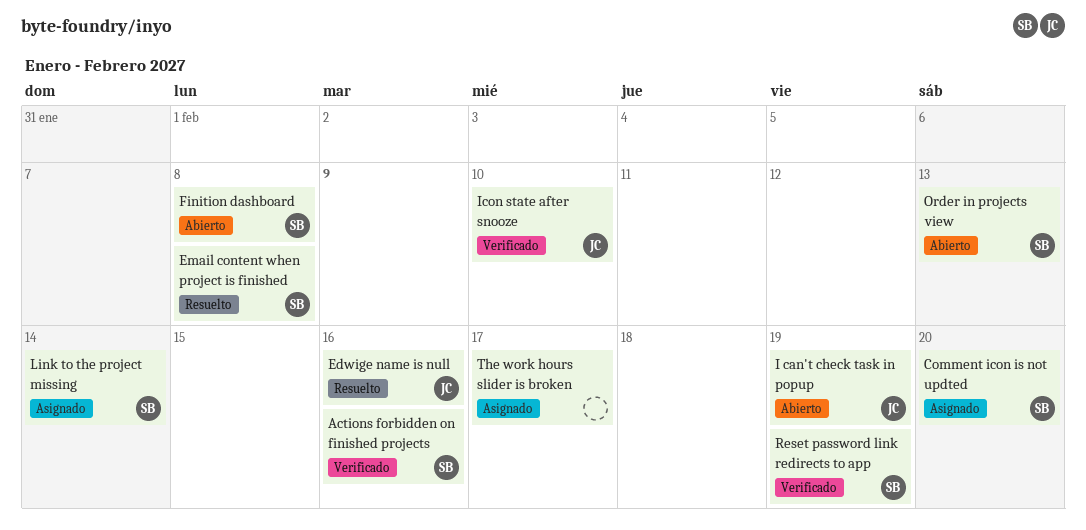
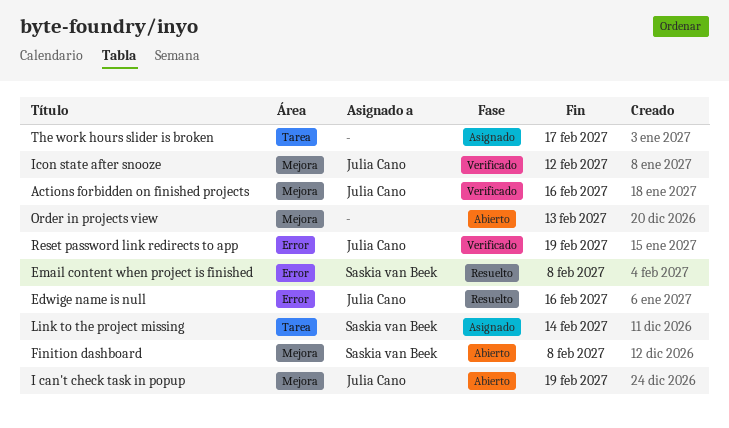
Actions forbidden on finished projects, owner: Saskia van Beek -> Julia Cano
Comment icon is not updted: present -> none
Icon state after snooze, due: Feb 10 -> Feb 12
Order in projects view, owner: Saskia van Beek -> none
Reset password link redirects to app, owner: Saskia van Beek -> Julia Cano

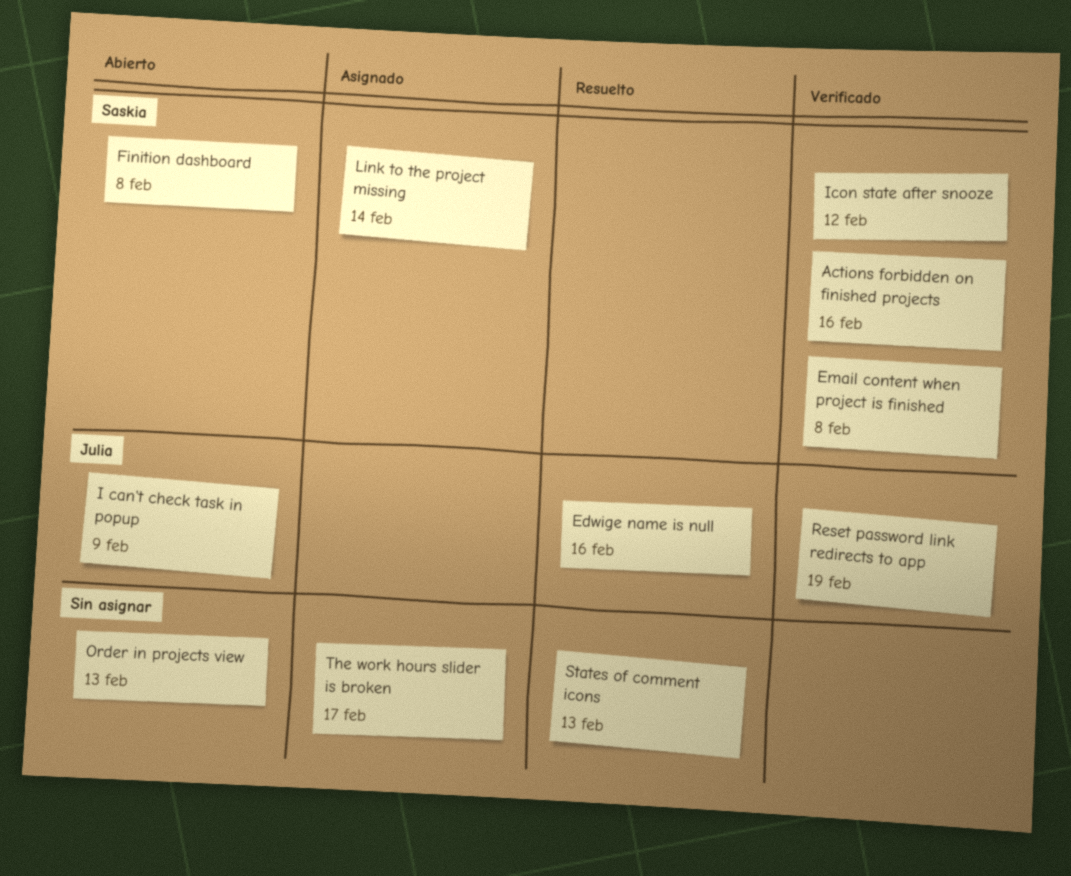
Actions forbidden on finished projects, owner: Julia Cano -> Saskia van Beek
Email content when project is finished, status: Resuelto -> Verificado
I can't check task in popup, due: Feb 19 -> Feb 9
Icon state after snooze, owner: Julia Cano -> Saskia van Beek
States of comment icons: none -> present

